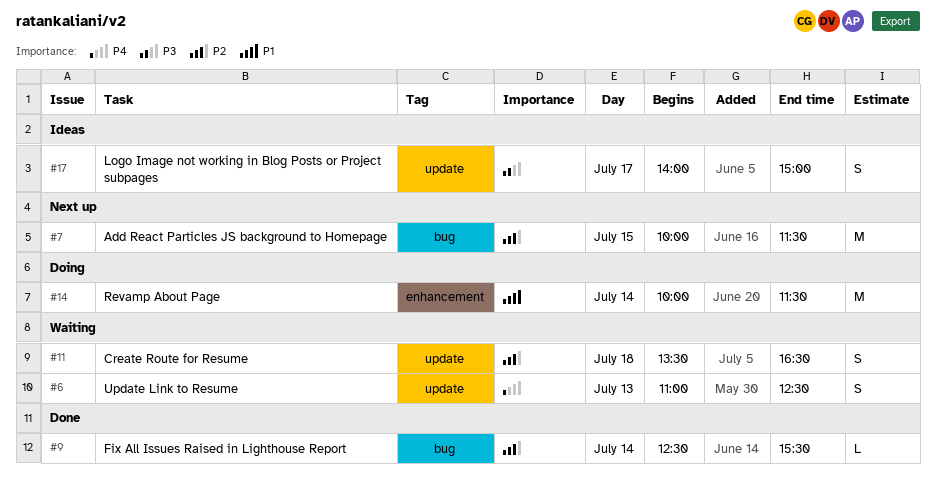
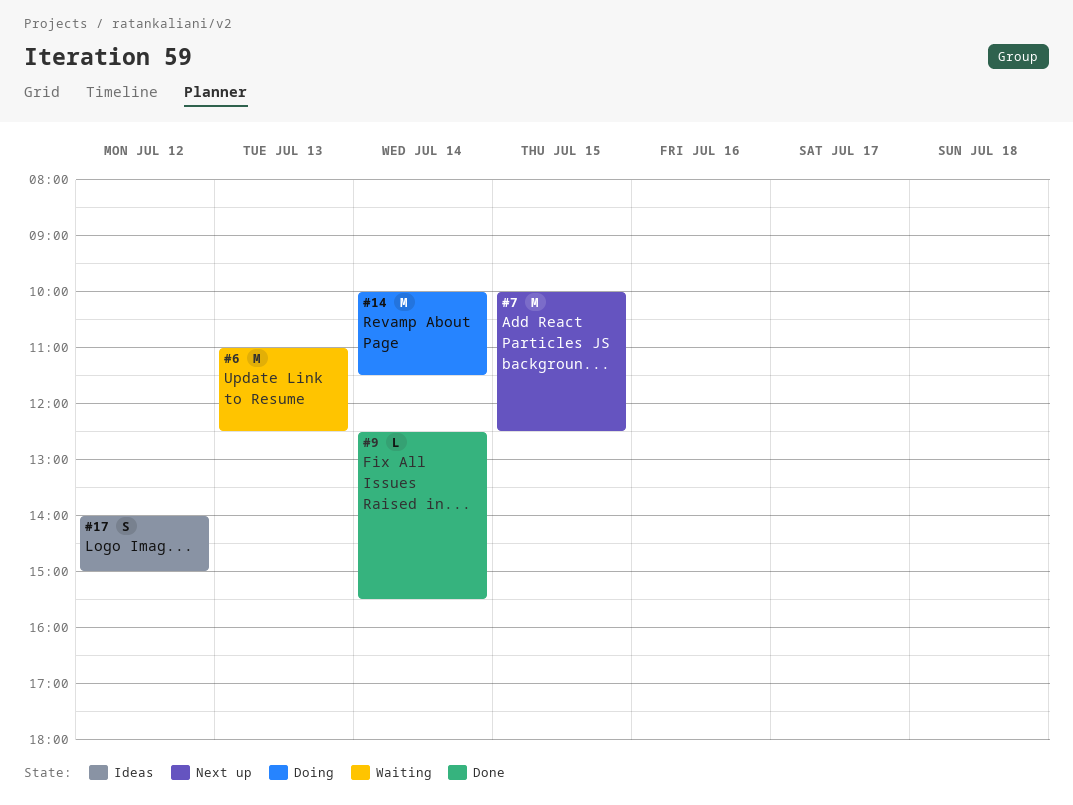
#6, estimate: S -> M
#7, ends: 11:30 -> 12:30
#11: present -> none
#17, day: Jul 17 -> Jul 12

